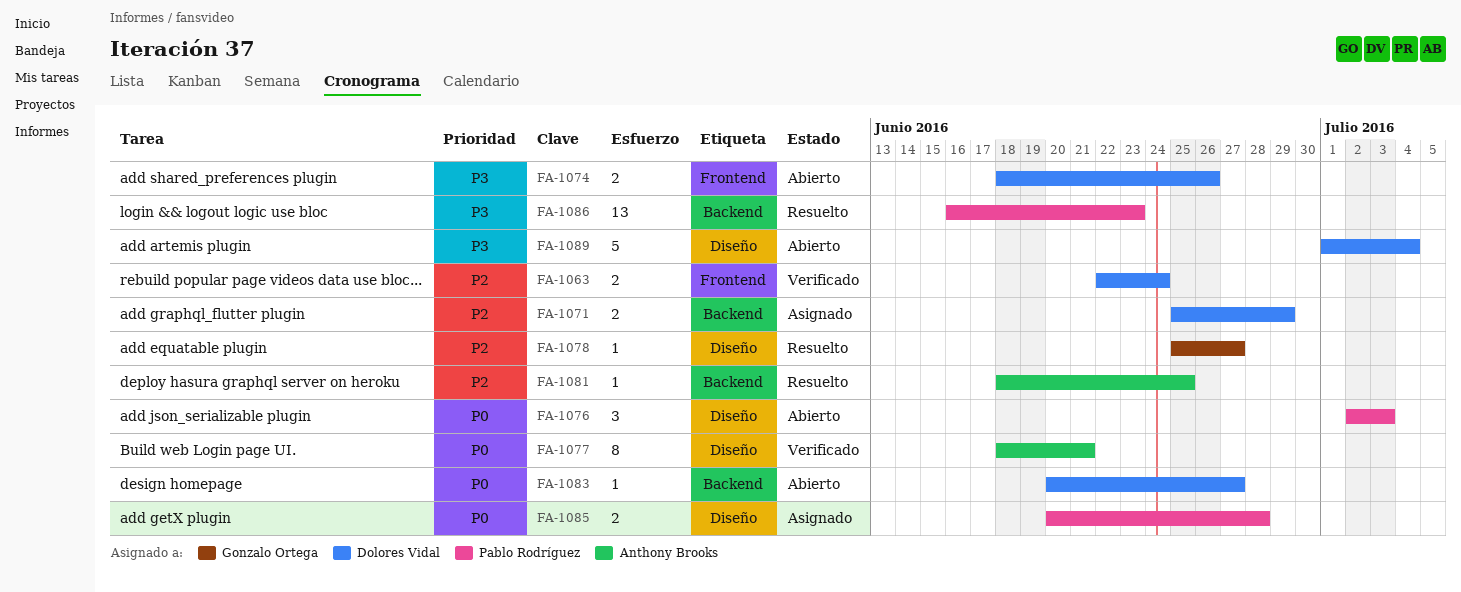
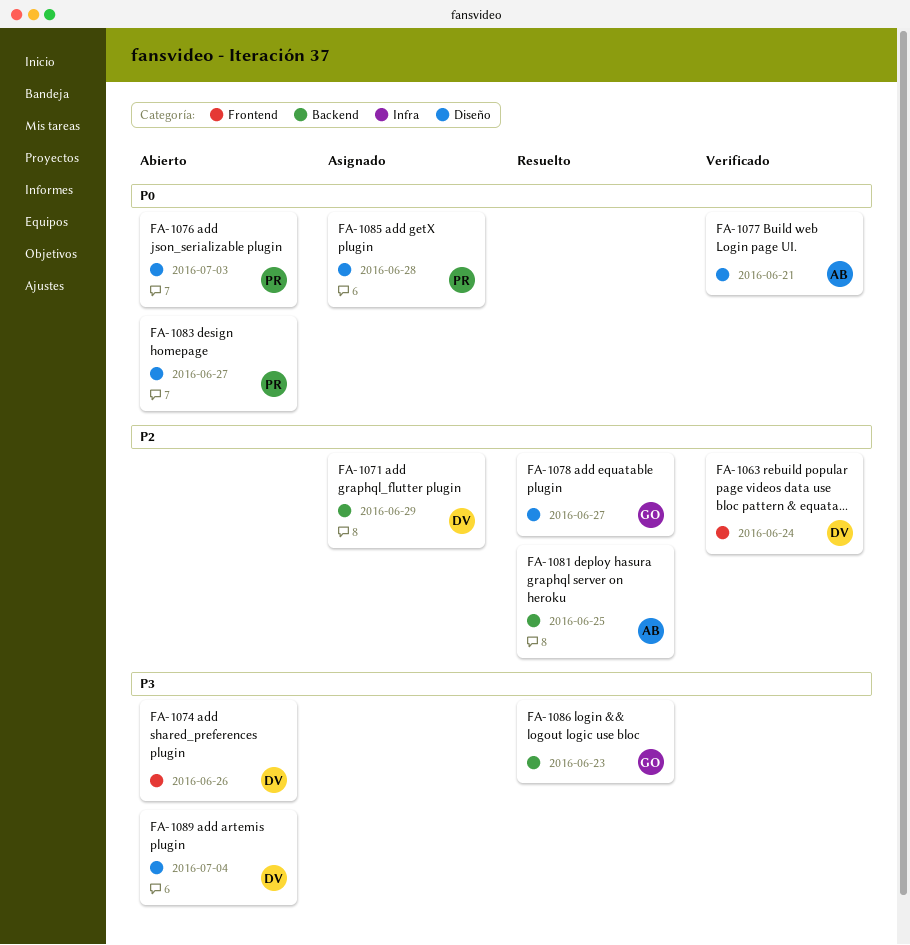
FA-1083, owner: Dolores Vidal -> Pablo Rodríguez
FA-1083, label: Backend -> Diseño
FA-1086, owner: Pablo Rodríguez -> Gonzalo Ortega

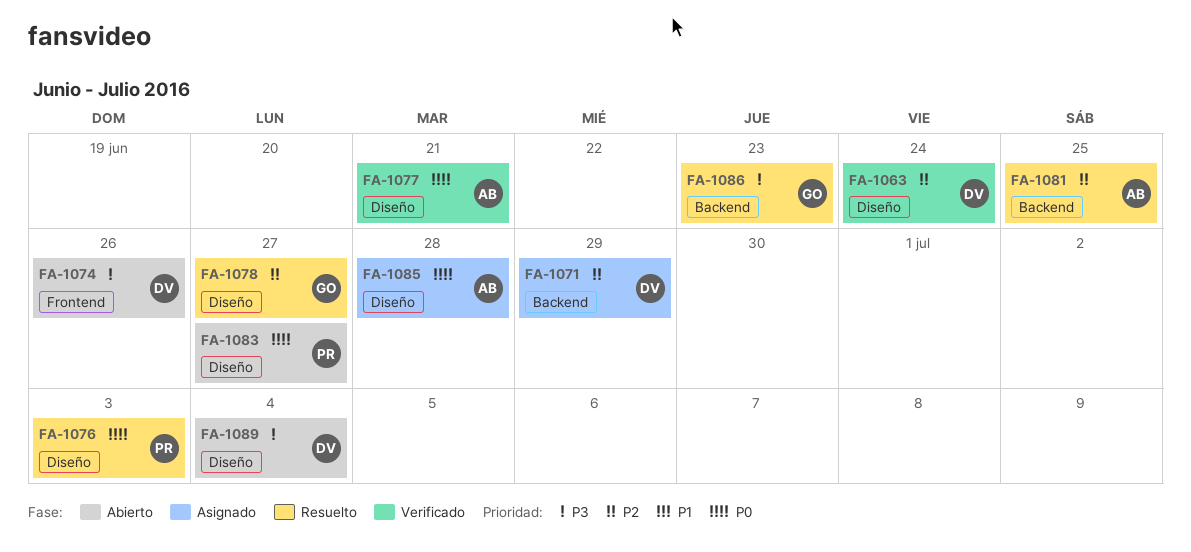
FA-1063, label: Frontend -> Diseño
FA-1076, status: Abierto -> Resuelto
FA-1085, owner: PR -> AB

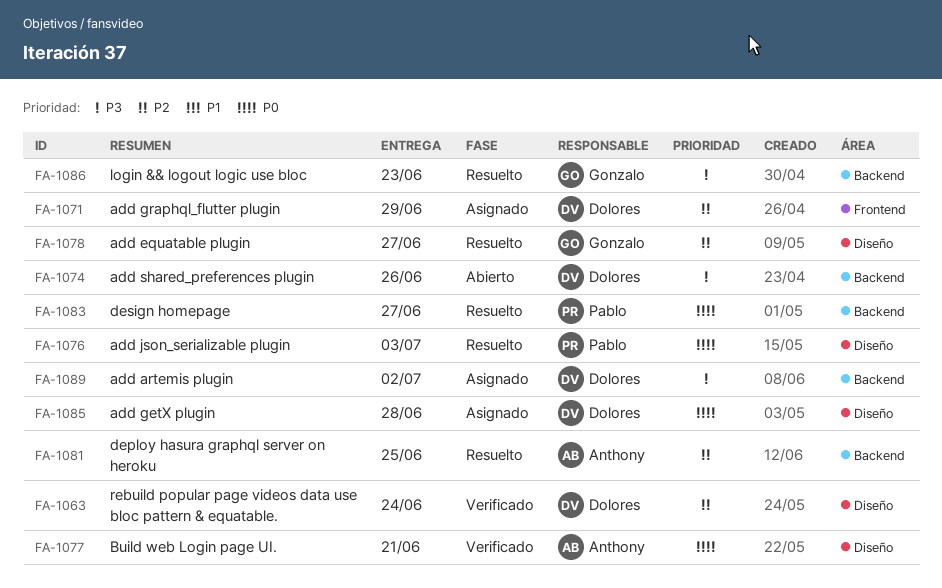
FA-1071, label: Backend -> Frontend
FA-1074, label: Frontend -> Backend
FA-1083, status: Abierto -> Resuelto
FA-1083, label: Diseño -> Backend
FA-1085, owner: Anthony -> Dolores
FA-1089, status: Abierto -> Asignado
FA-1089, label: Diseño -> Backend
FA-1089, due: Jul 4 -> Jul 2

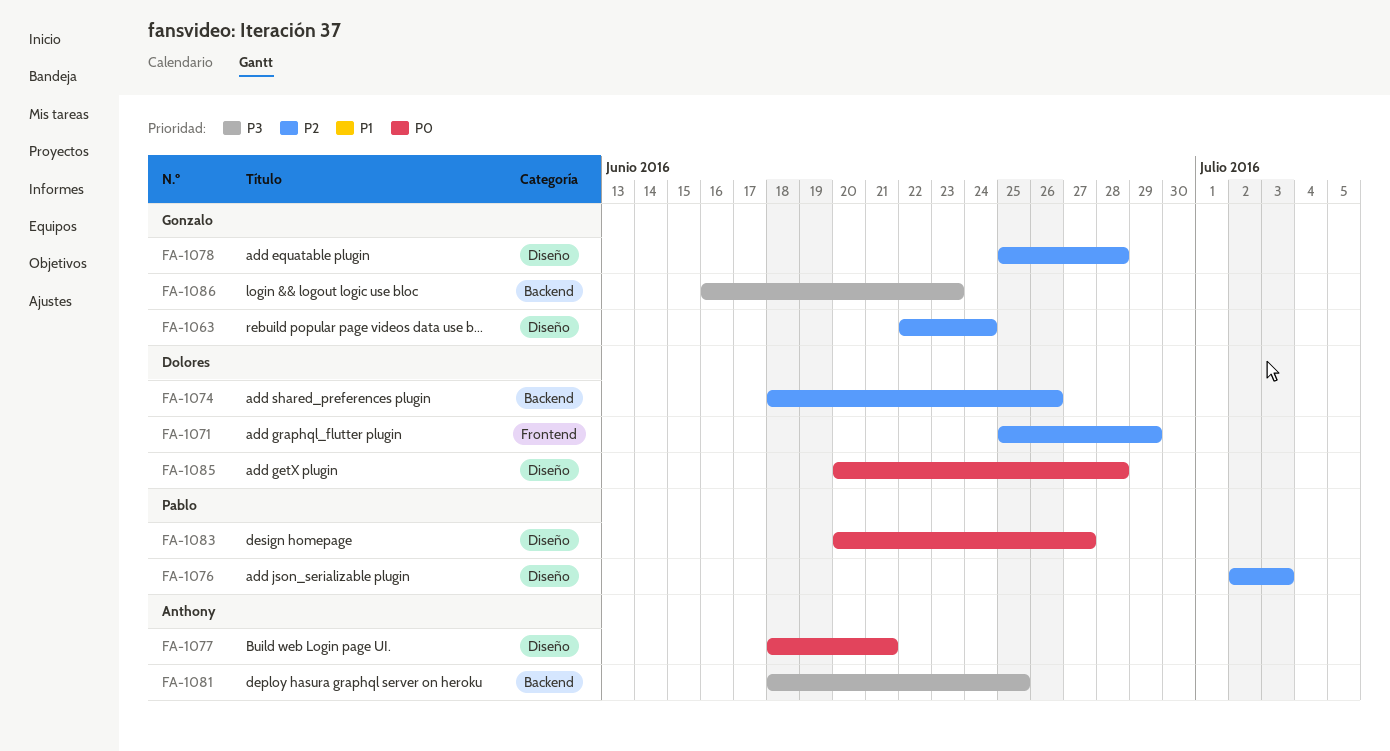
FA-1063, owner: Dolores -> Gonzalo
FA-1074, priority: P3 -> P2
FA-1076, priority: P0 -> P2
FA-1078, due: Jun 27 -> Jun 28
FA-1081, priority: P2 -> P3
FA-1083, label: Backend -> Diseño
FA-1089: present -> none

